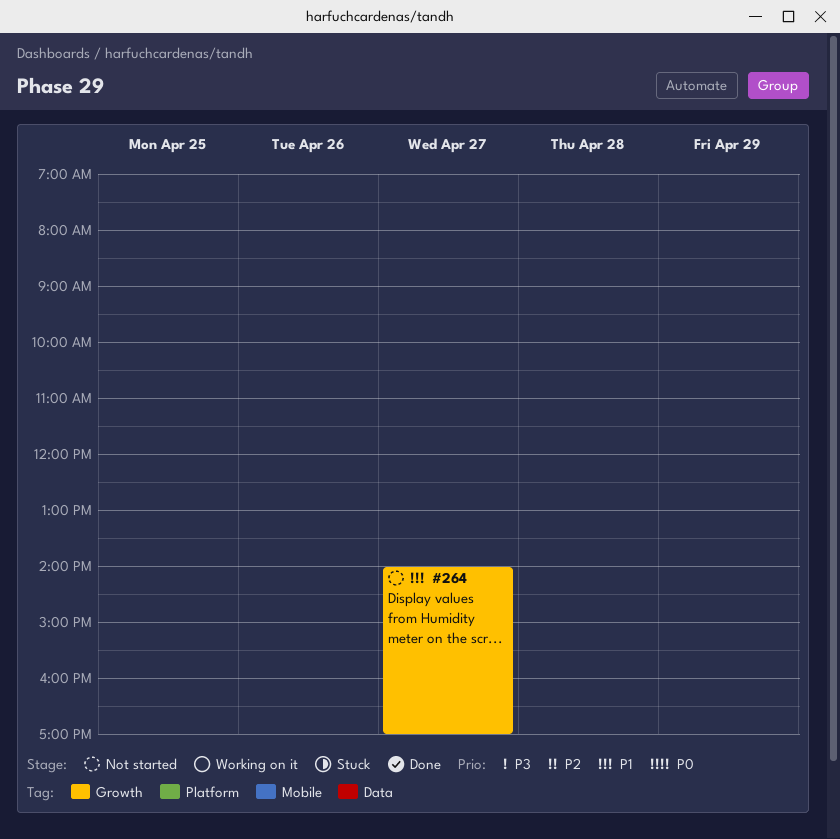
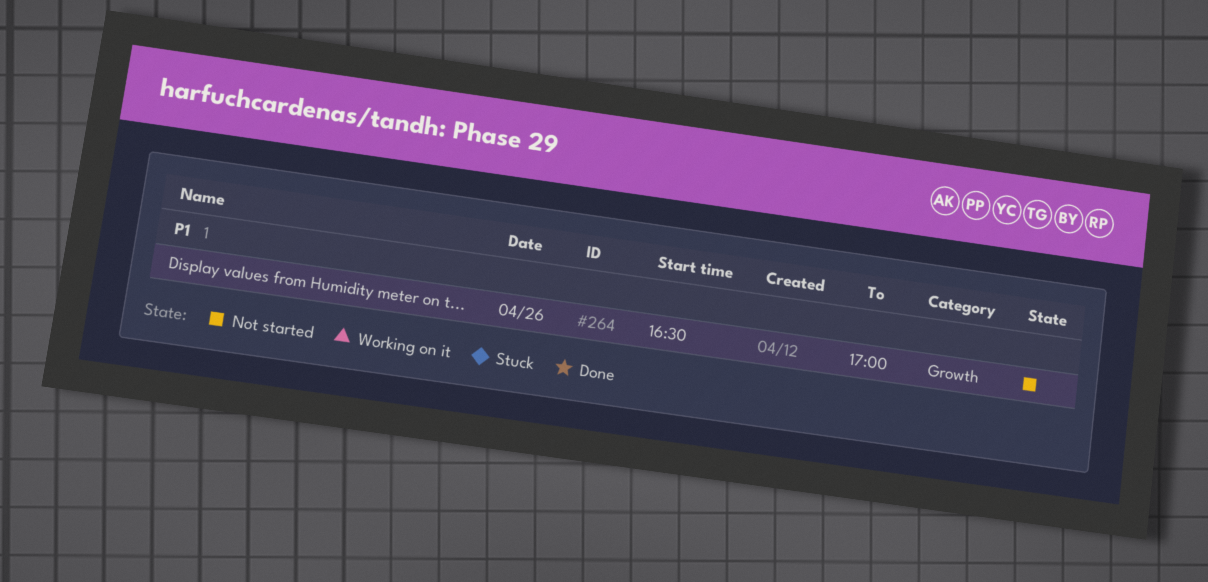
#264, day: Apr 27 -> Apr 26
#264, begins: 14:00 -> 16:30

